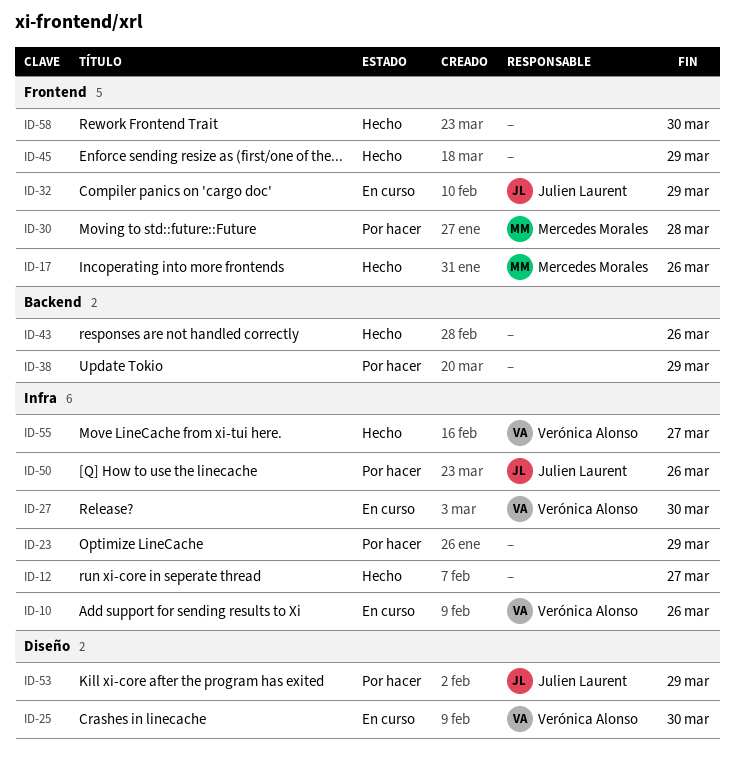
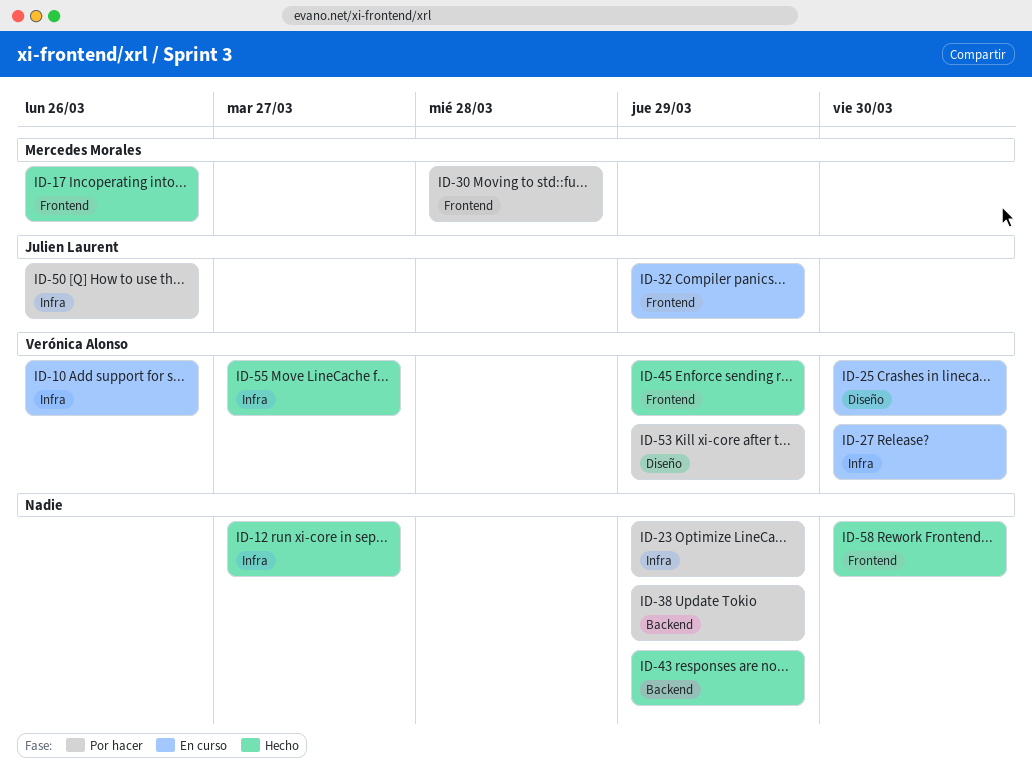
ID-43, due: Mar 26 -> Mar 29
ID-45, owner: none -> Verónica Alonso
ID-53, owner: Julien Laurent -> Verónica Alonso

